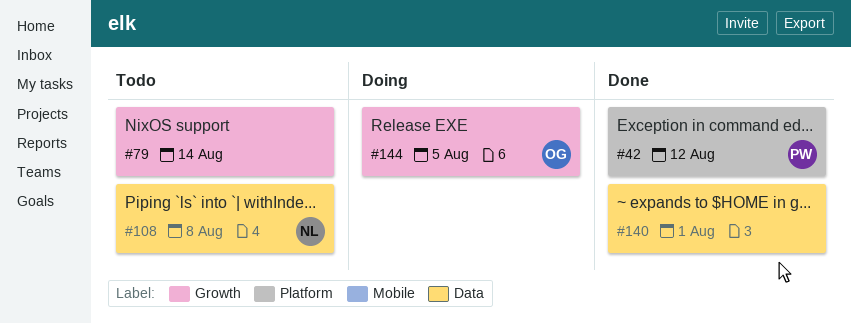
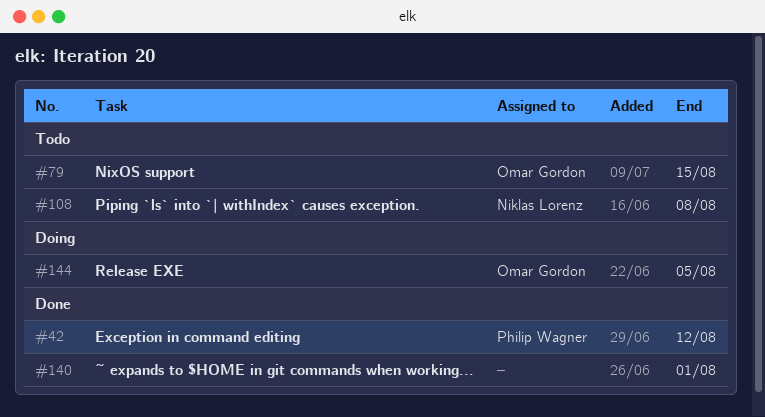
#79, owner: none -> Omar Gordon
#79, due: Aug 14 -> Aug 15

